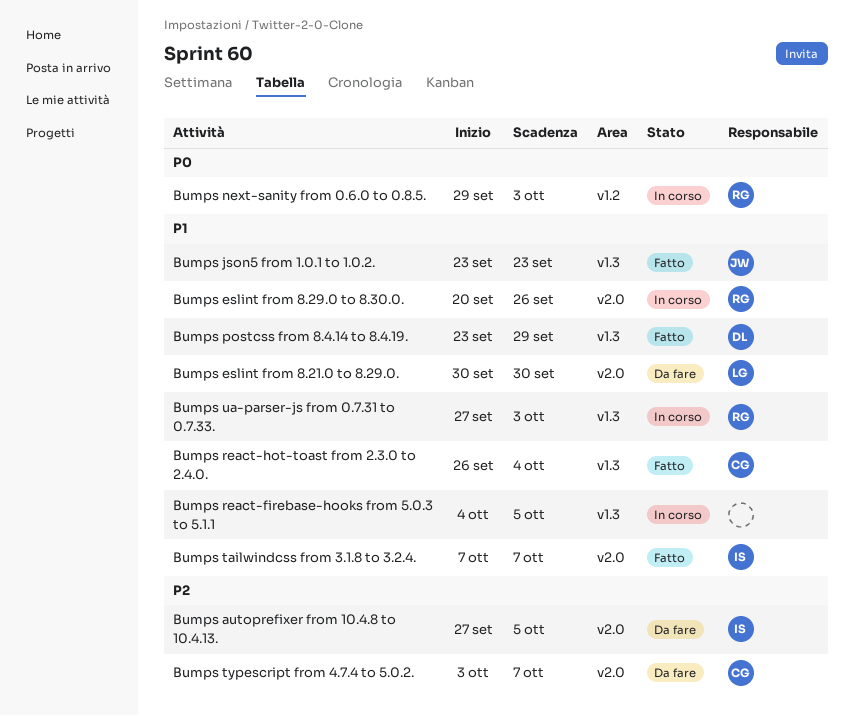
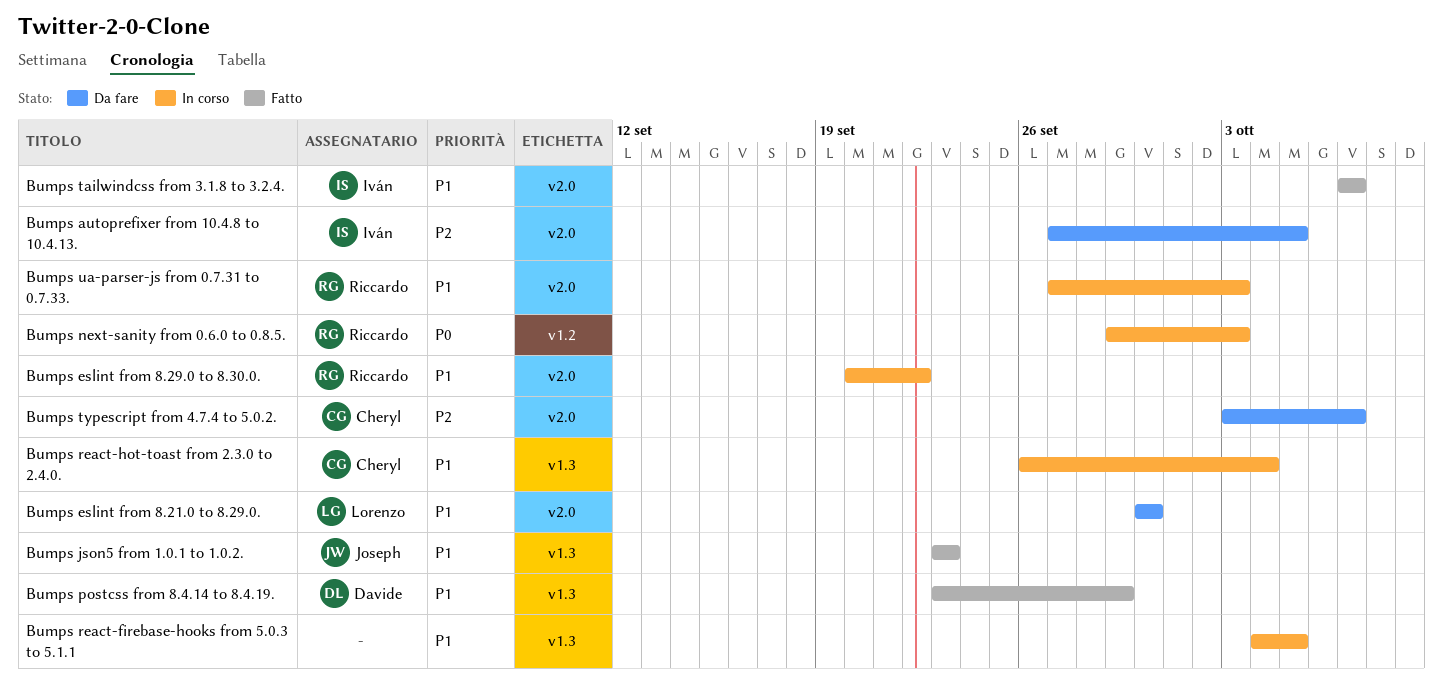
Bumps eslint from 8.29.0 to 8.30.0., due: Sep 26 -> Sep 22
Bumps react-hot-toast from 2.3.0 to 2.4.0., status: Fatto -> In corso
Bumps ua-parser-js from 0.7.31 to 0.7.33., label: v1.3 -> v2.0

